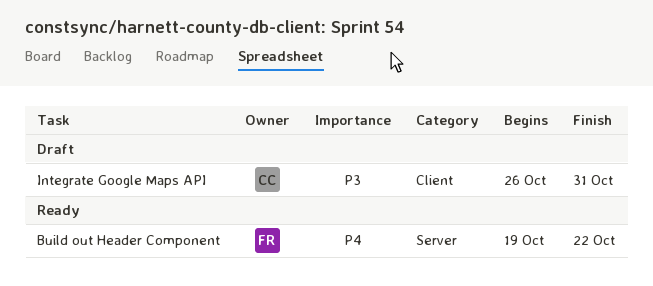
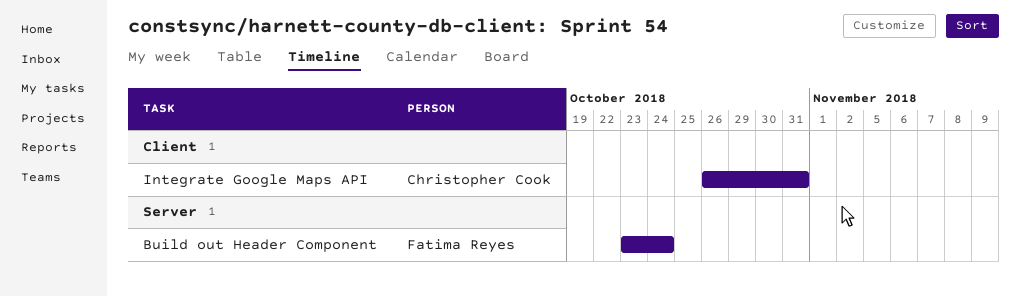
Build out Header Component, start: Oct 19 -> Oct 23
Build out Header Component, due: Oct 22 -> Oct 24

